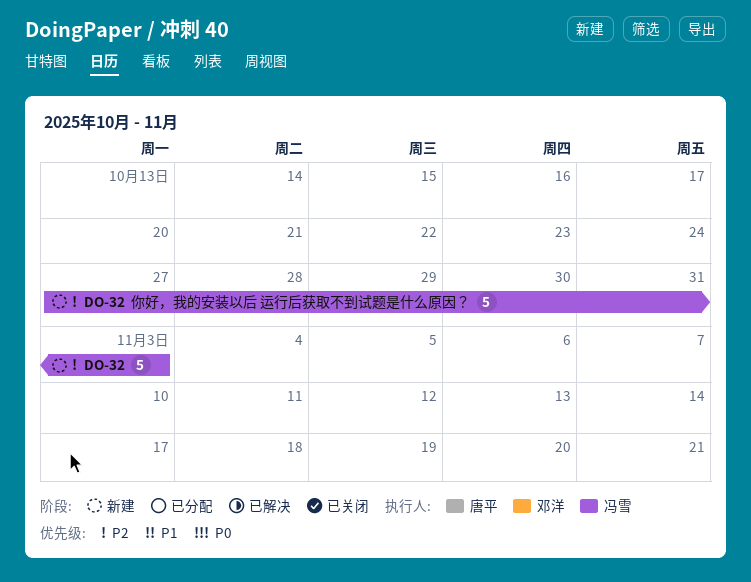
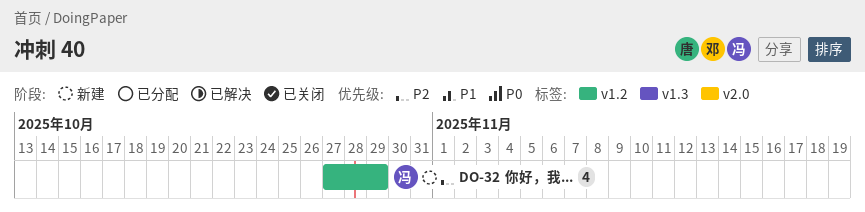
DO-32, estimate: 5 -> 4
DO-32, due: Nov 3 -> Oct 29

